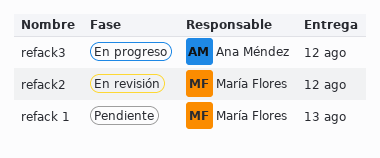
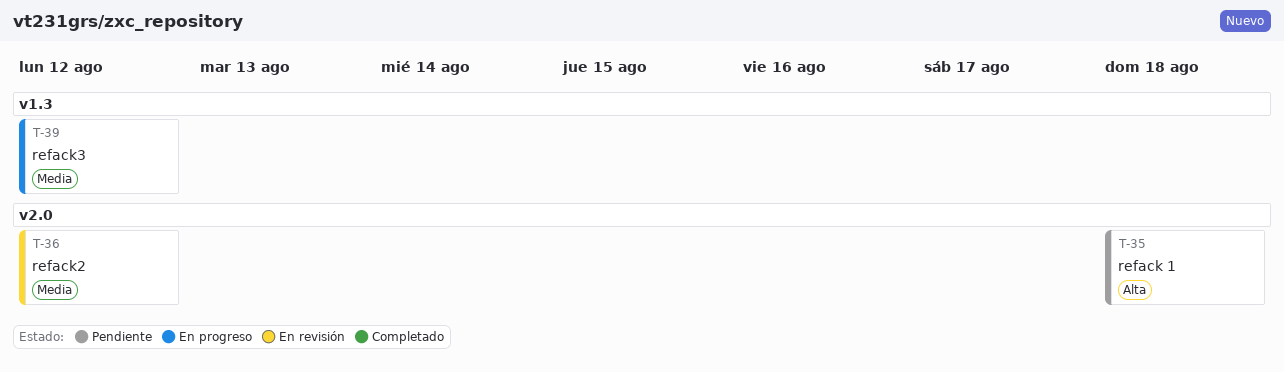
refack 1, due: Aug 13 -> Aug 18

